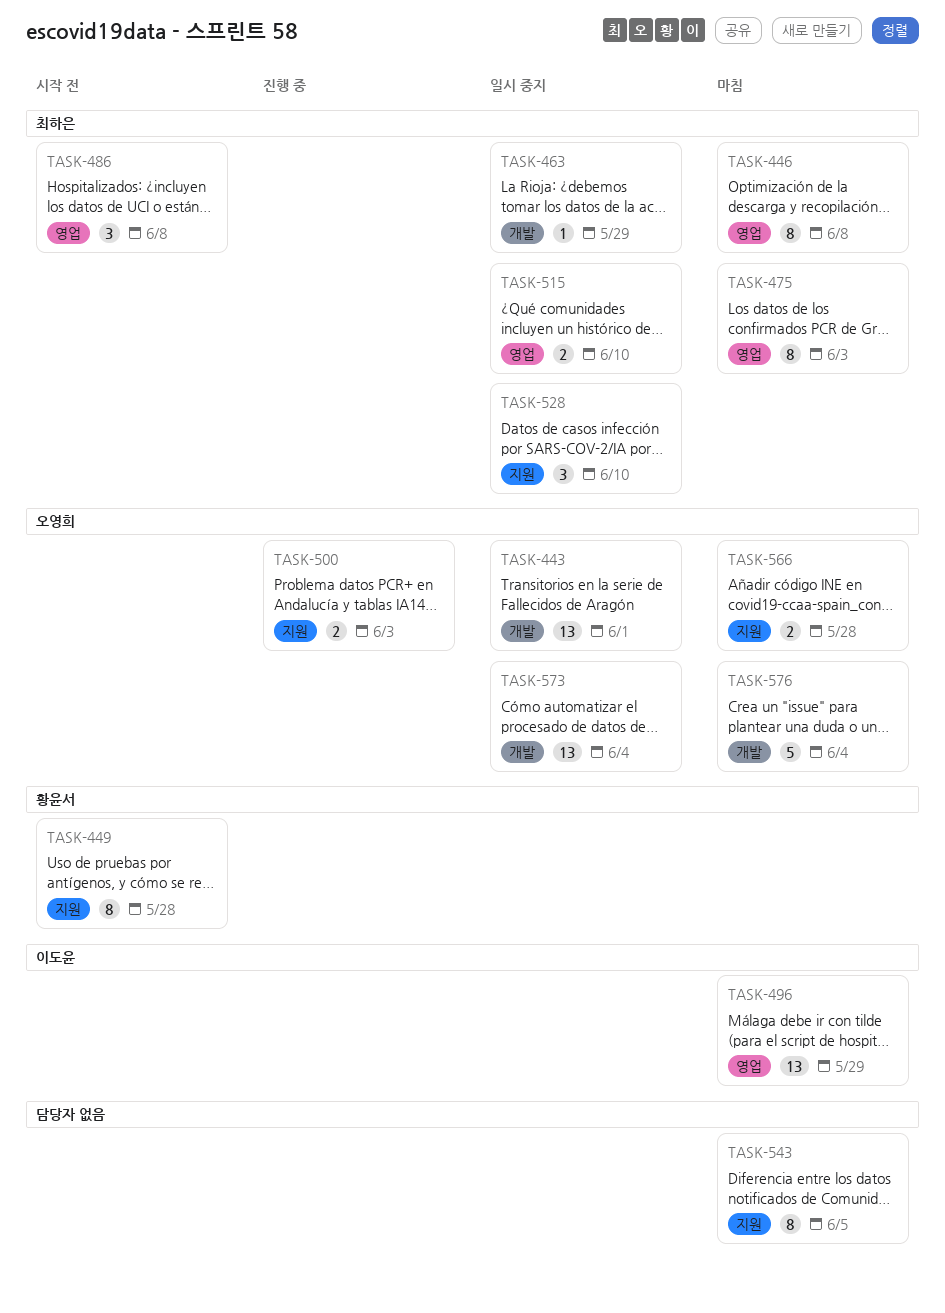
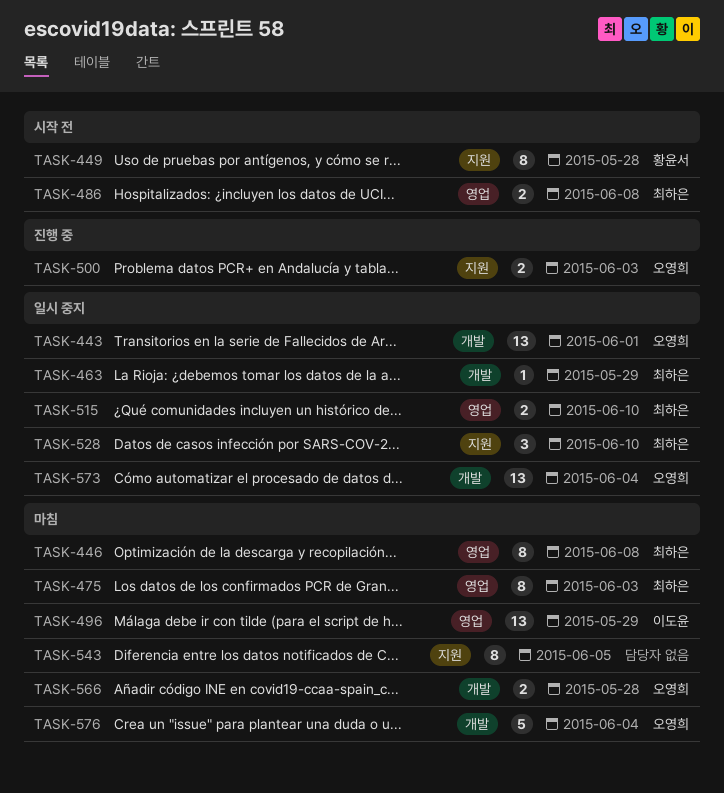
TASK-486, estimate: 3 -> 2
TASK-566, label: 지원 -> 개발

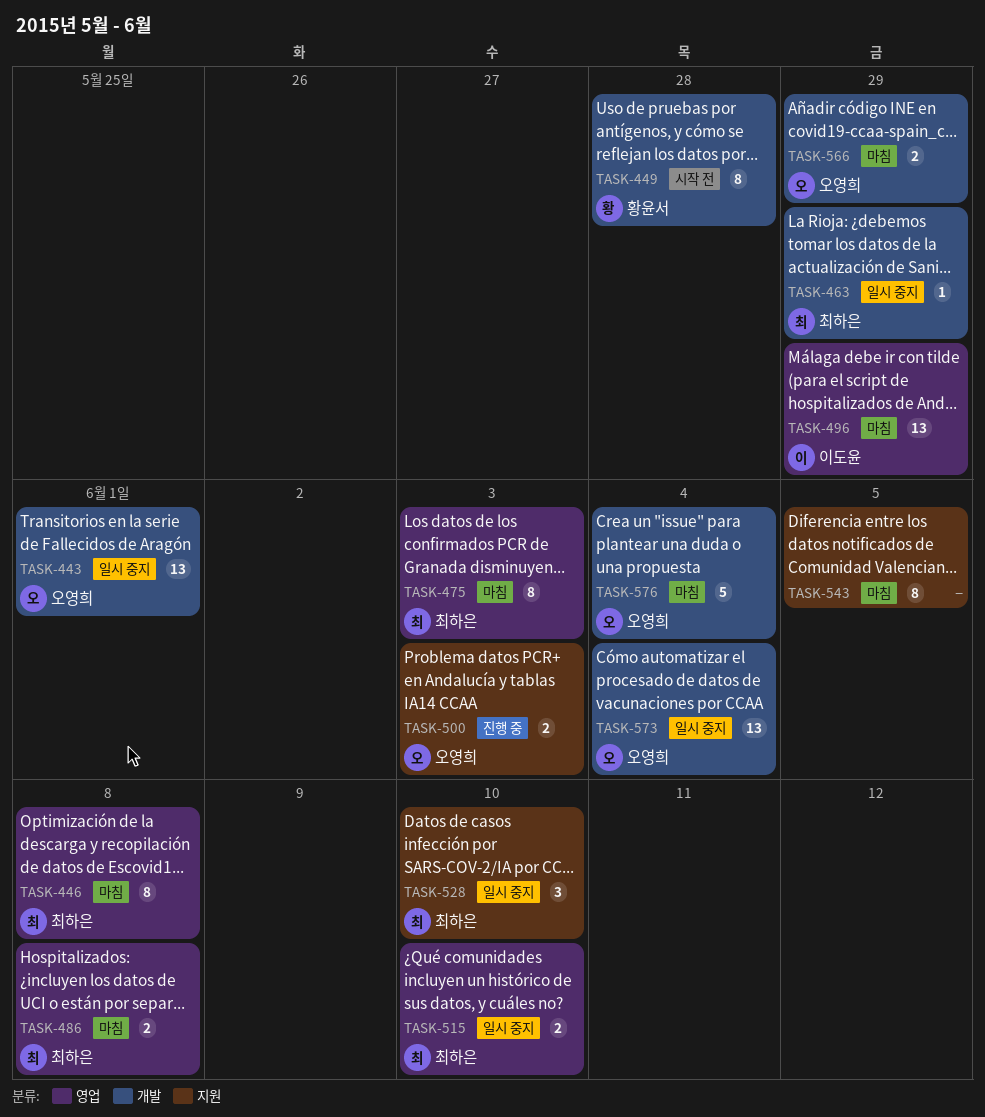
TASK-449, label: 지원 -> 개발
TASK-486, status: 시작 전 -> 마침
TASK-566, due: May 28 -> May 29

